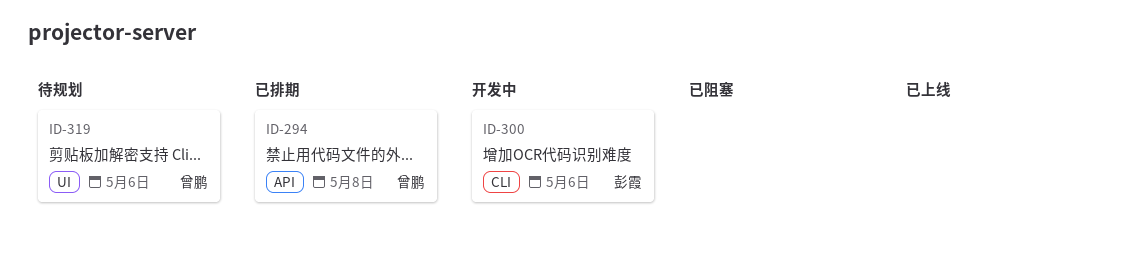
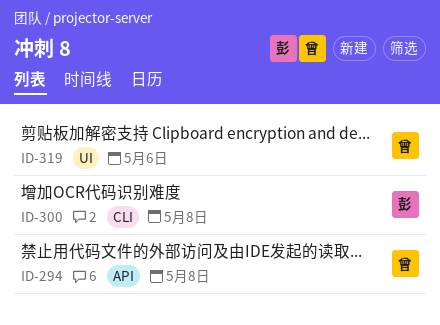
ID-300, due: May 6 -> May 8

